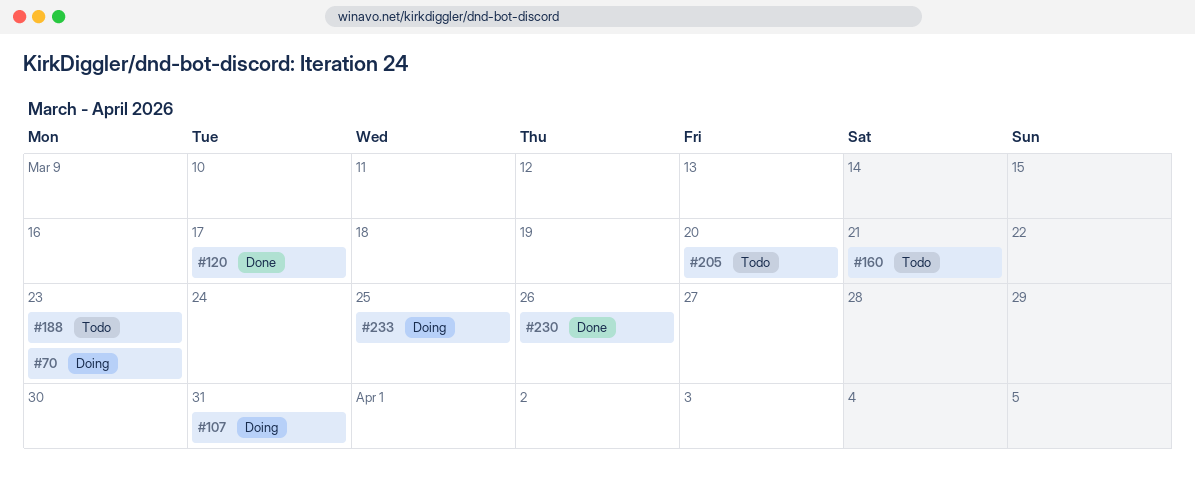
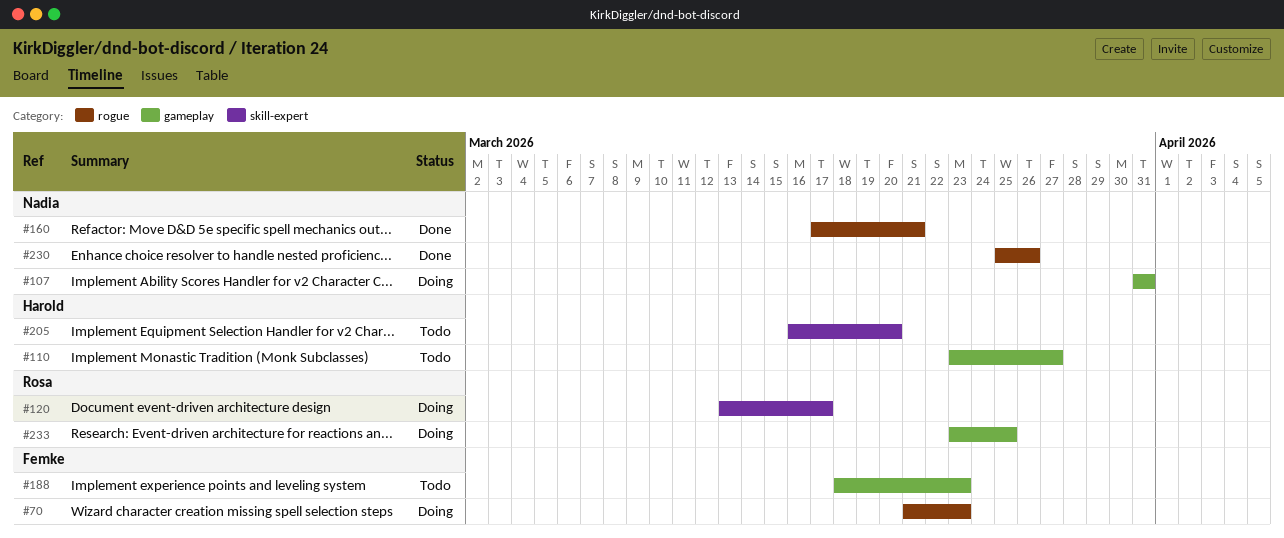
#110: none -> present
#120, status: Done -> Doing
#160, status: Todo -> Done

